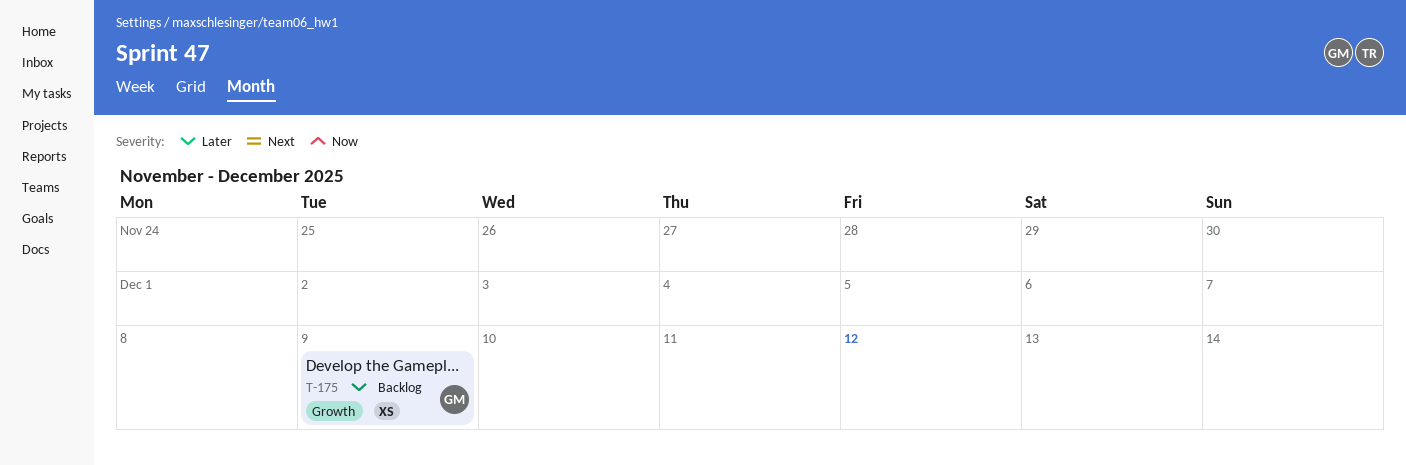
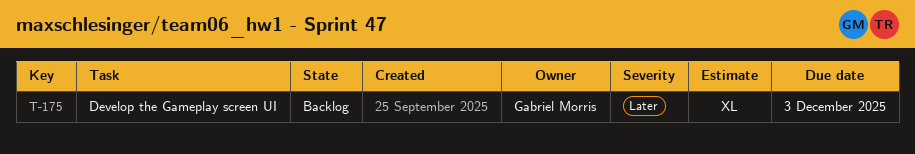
T-175, estimate: XS -> XL
T-175, due: Dec 9 -> Dec 3

